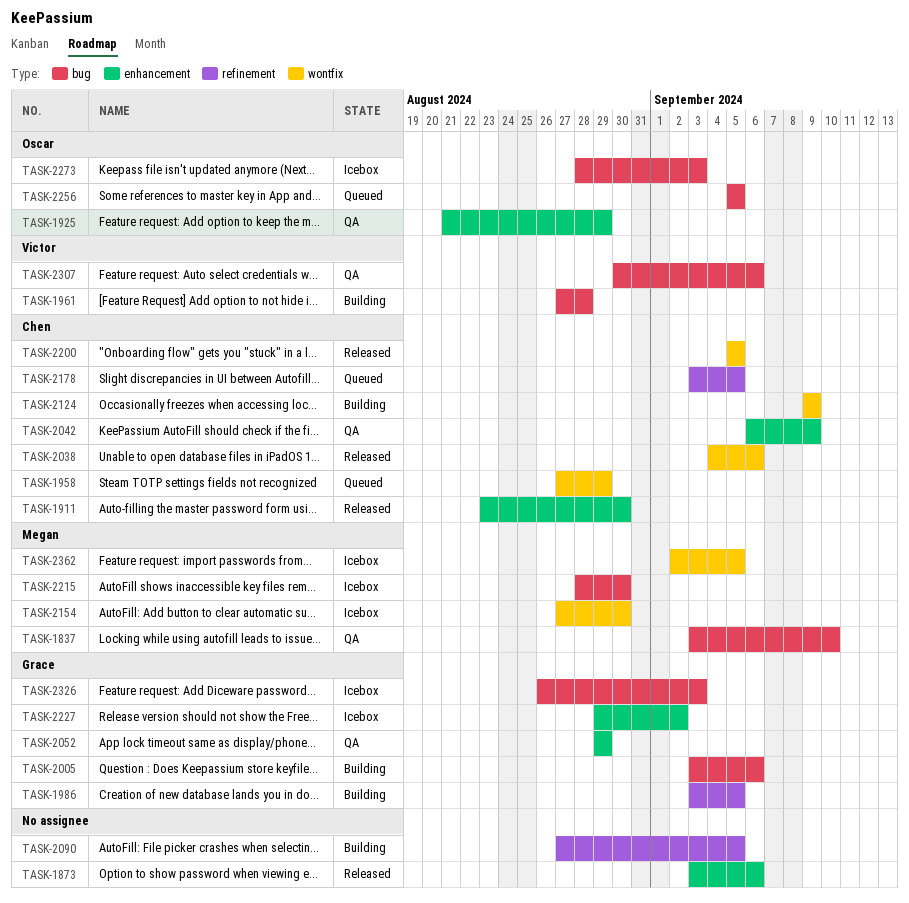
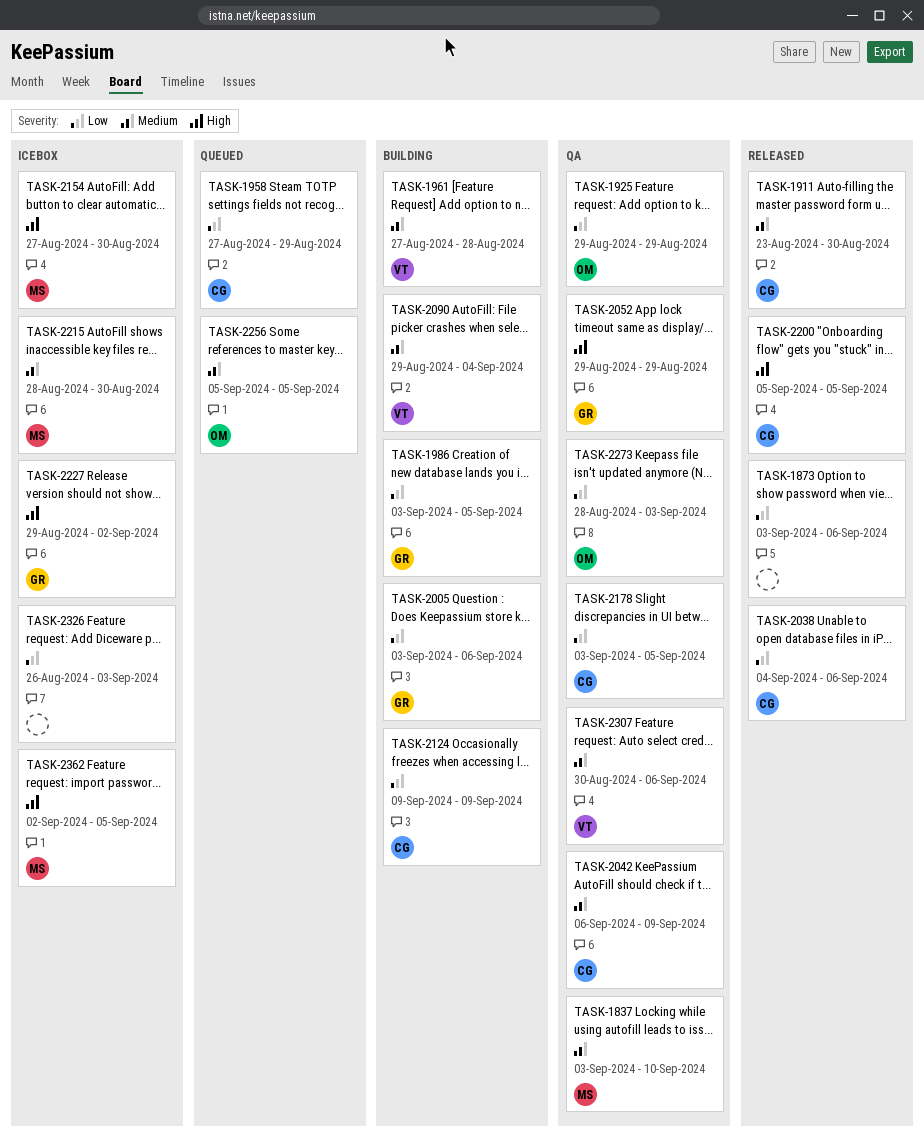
TASK-1925, start: Aug 21 -> Aug 29
TASK-2090, owner: none -> Victor
TASK-2090, start: Aug 27 -> Aug 29
TASK-2090, due: Sep 5 -> Sep 4
TASK-2178, status: Queued -> QA
TASK-2273, status: Icebox -> QA
TASK-2326, owner: Grace -> none

